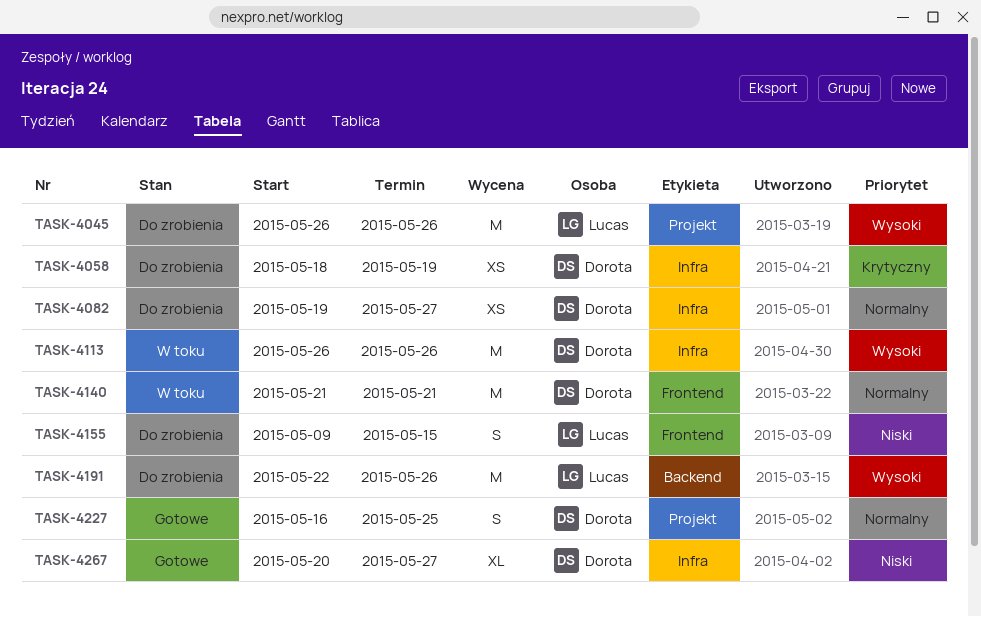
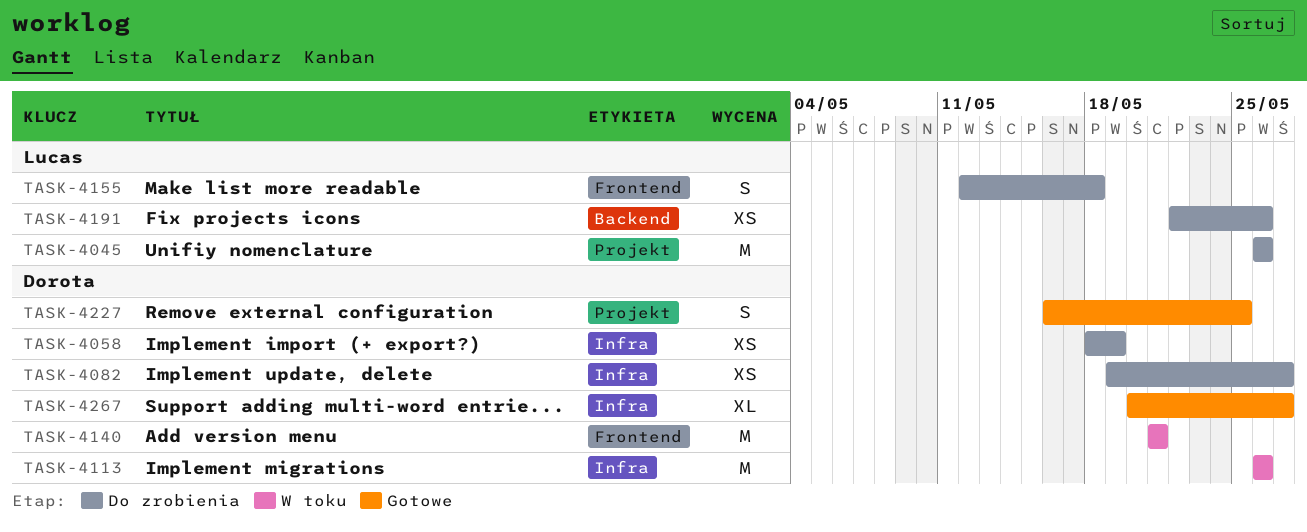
TASK-4155, start: May 9 -> May 12
TASK-4155, due: May 15 -> May 18
TASK-4191, estimate: M -> XS

